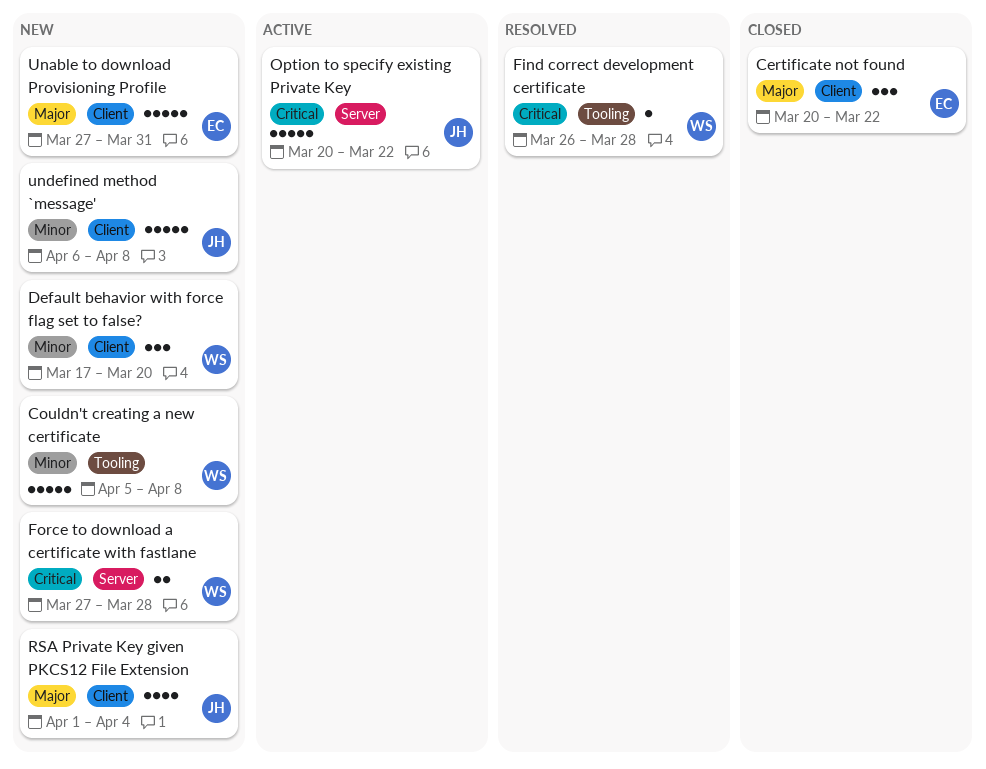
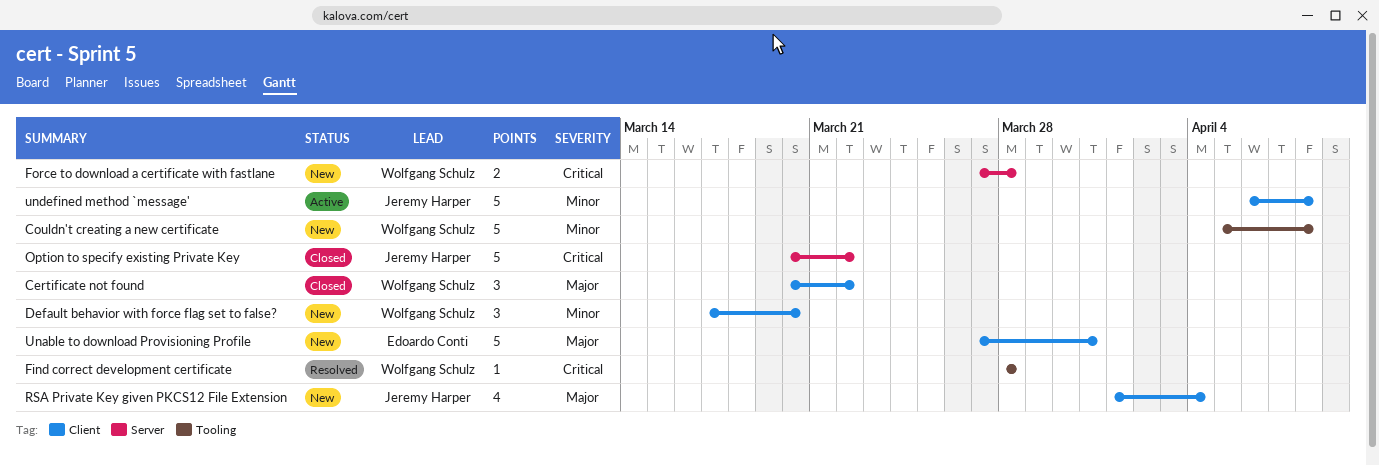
Certificate not found, owner: Edoardo Conti -> Wolfgang Schulz
Find correct development certificate, start: Mar 26 -> Mar 28
Option to specify existing Private Key, status: Active -> Closed
undefined method `message', status: New -> Active

